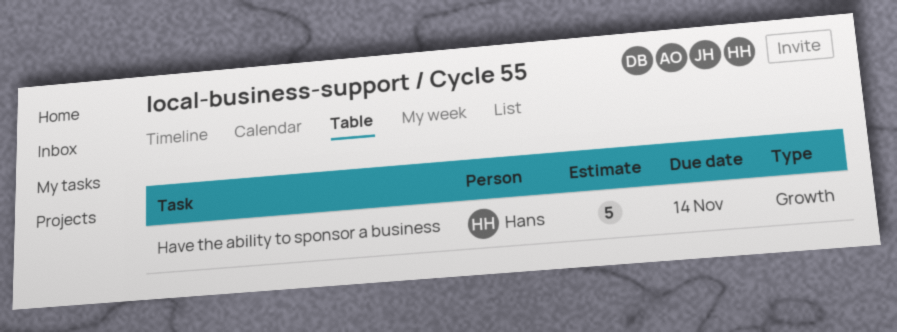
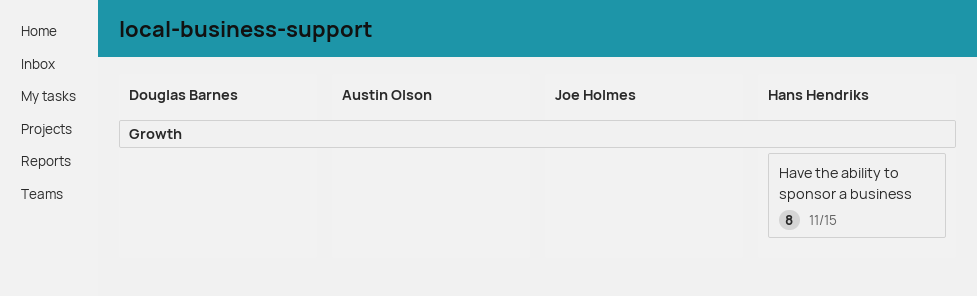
Have the ability to sponsor a business, estimate: 5 -> 8
Have the ability to sponsor a business, due: Nov 14 -> Nov 15

